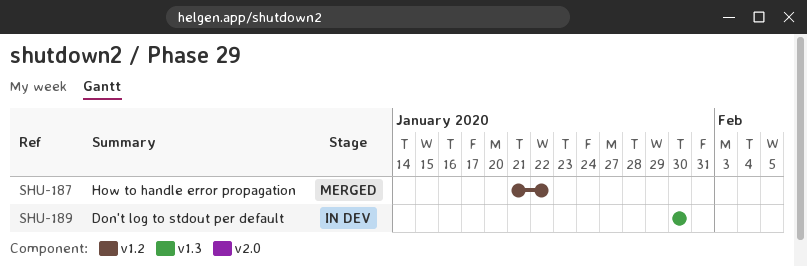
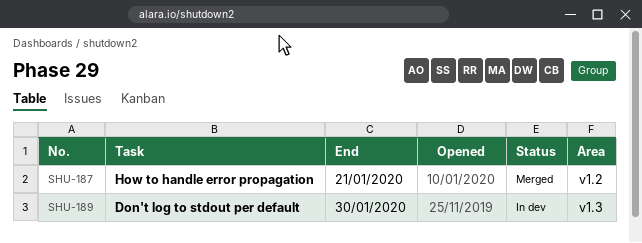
SHU-187, due: Jan 22 -> Jan 21

